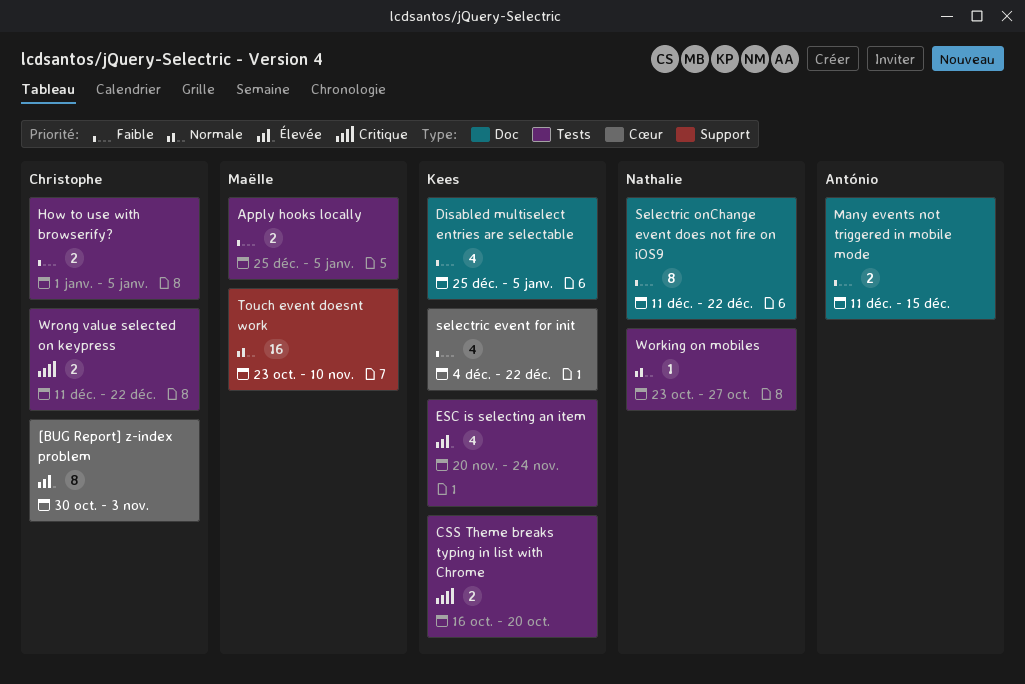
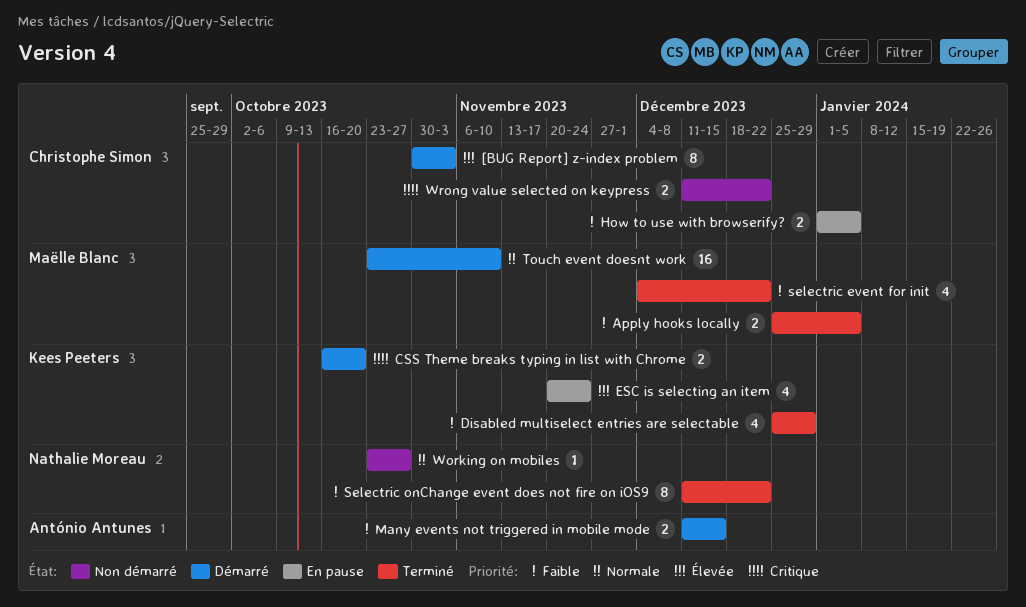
Disabled multiselect entries are selectable, due: Jan 5 -> Dec 29
selectric event for init, owner: Kees Peeters -> Maëlle Blanc

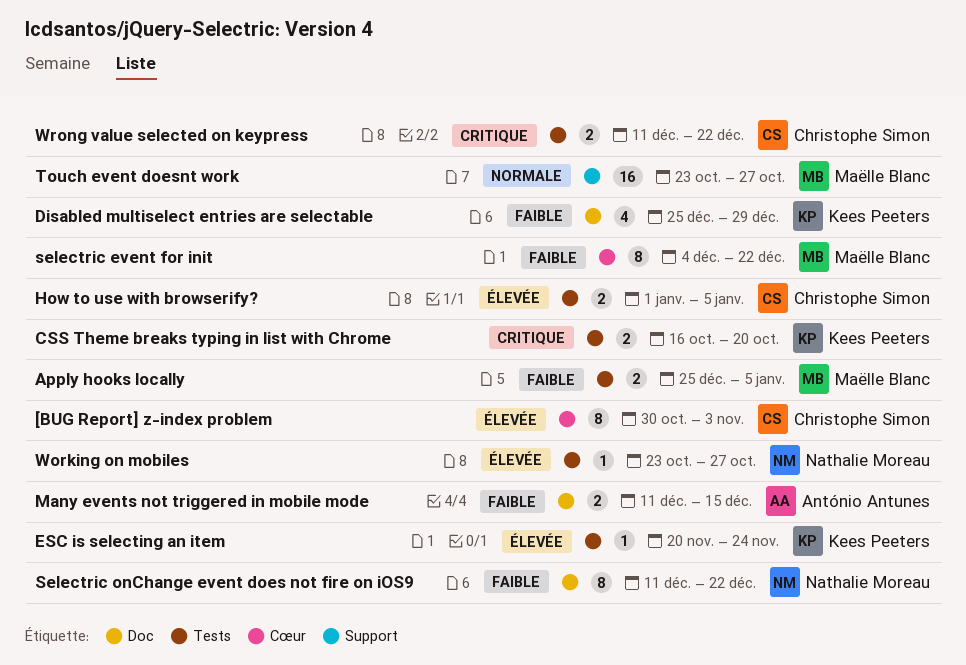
ESC is selecting an item, estimate: 4 -> 1
How to use with browserify?, priority: Faible -> Élevée
selectric event for init, estimate: 4 -> 8
Touch event doesnt work, due: Nov 10 -> Oct 27
Working on mobiles, priority: Normale -> Élevée

